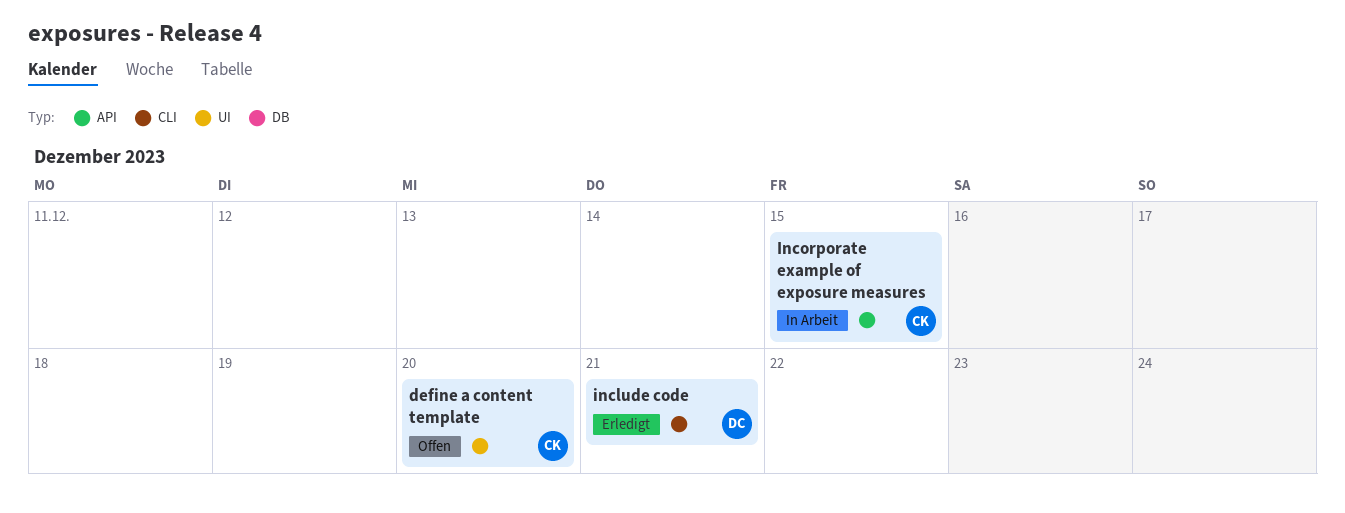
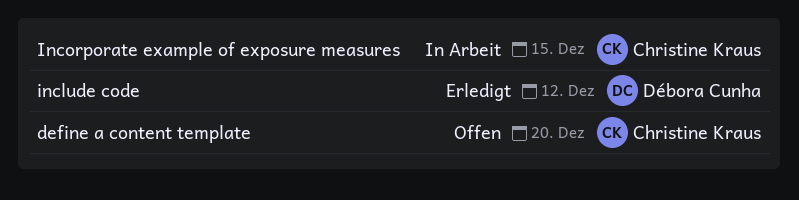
include code, due: Dec 21 -> Dec 12

